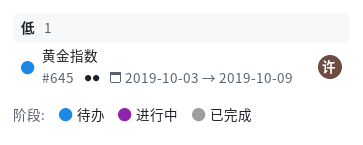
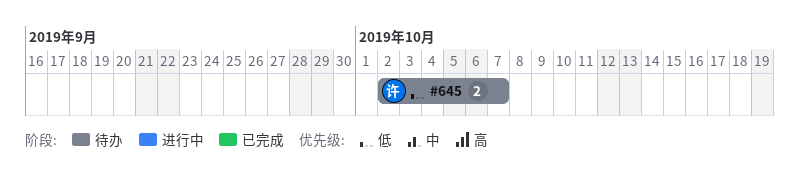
#645, start: Oct 3 -> Oct 2
#645, due: Oct 9 -> Oct 7

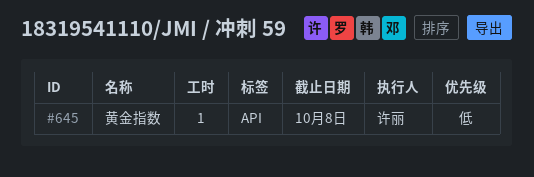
#645, estimate: 2 -> 1
#645, due: Oct 7 -> Oct 8

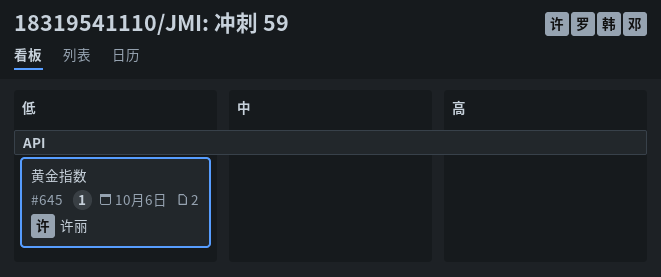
#645, due: Oct 8 -> Oct 6

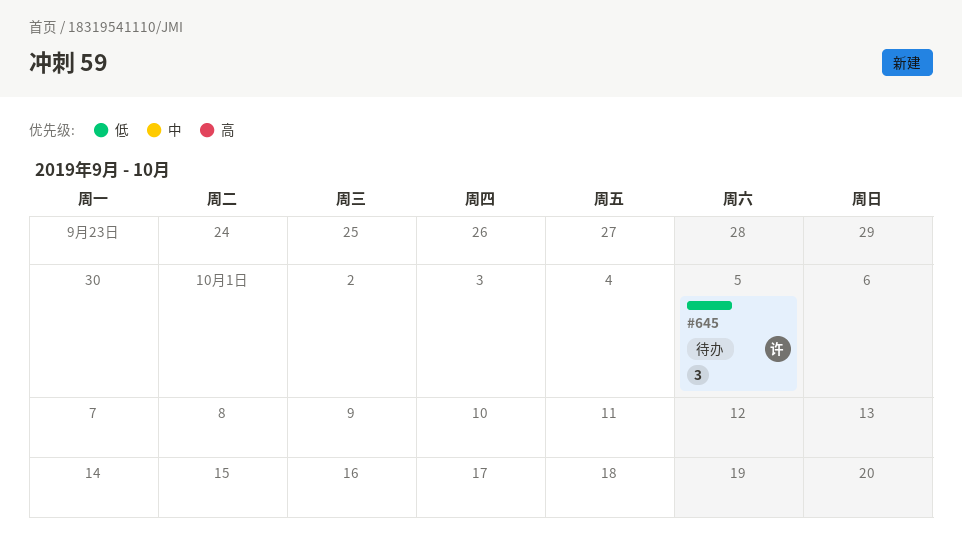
#645, estimate: 1 -> 3
#645, due: Oct 6 -> Oct 5

